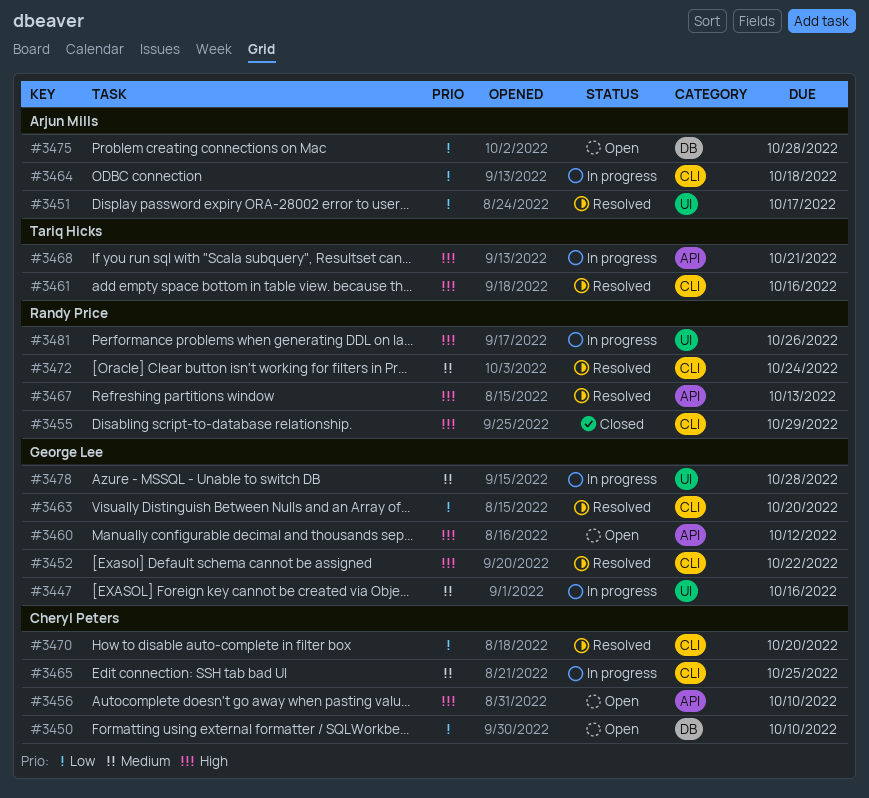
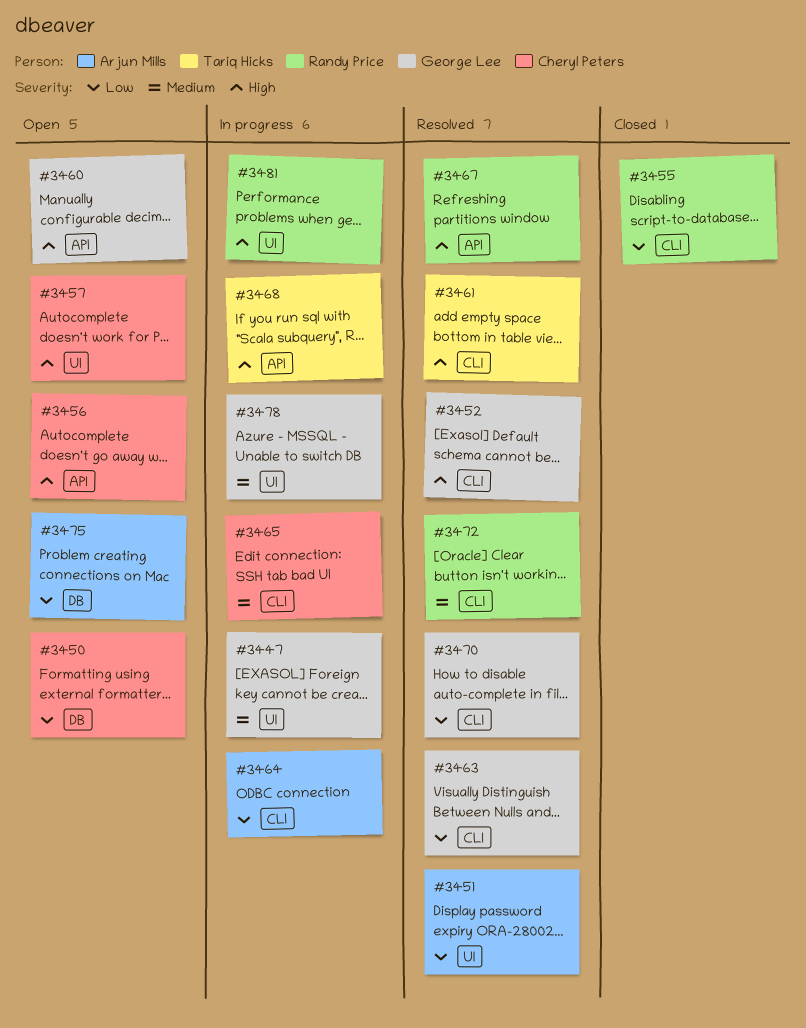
#3455, priority: High -> Low
#3457: none -> present
#3470, owner: Cheryl Peters -> George Lee

